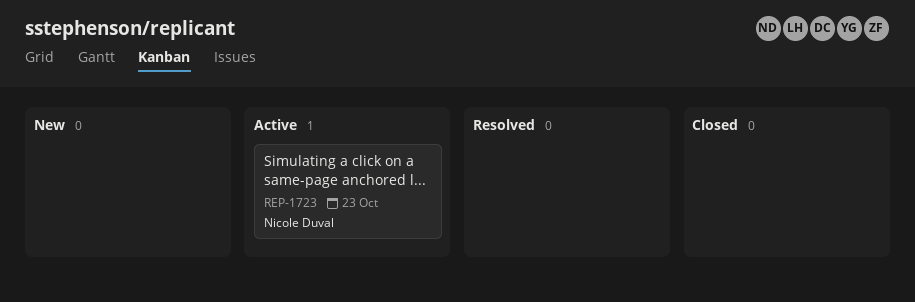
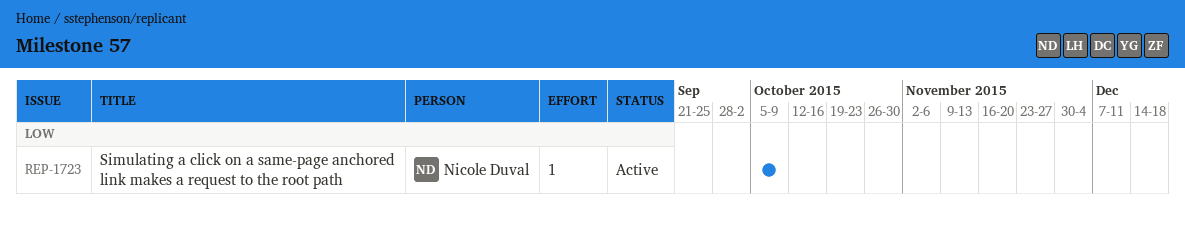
REP-1723, due: Oct 23 -> Oct 9

